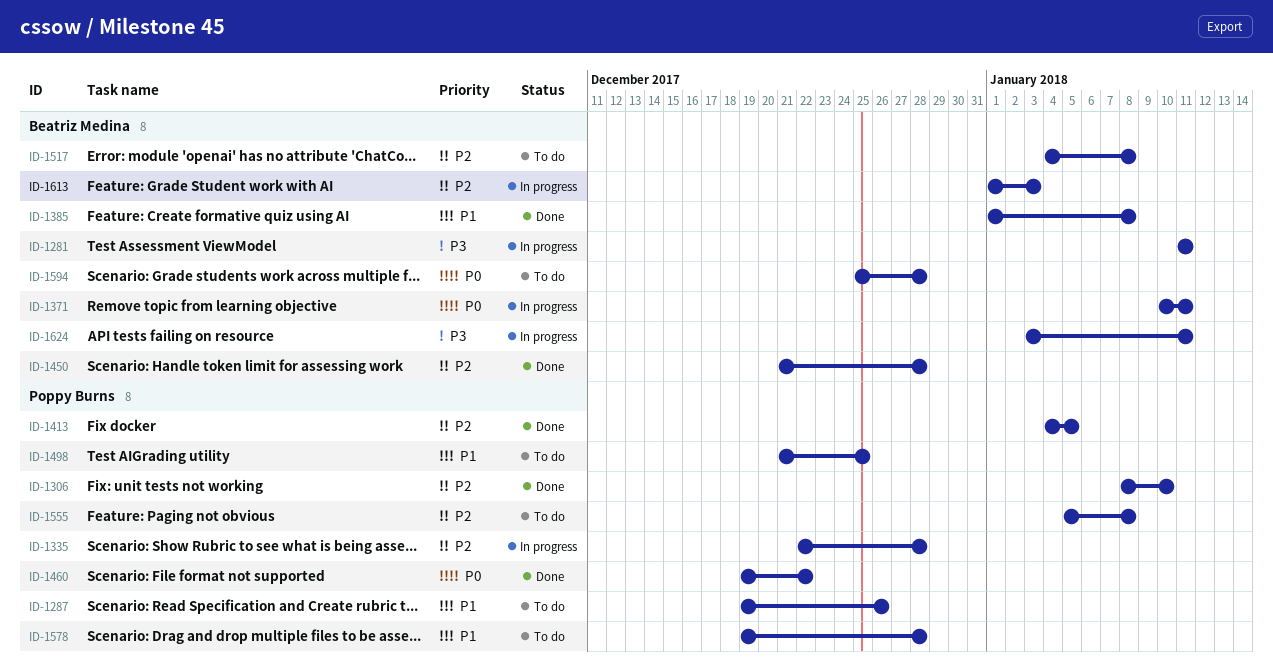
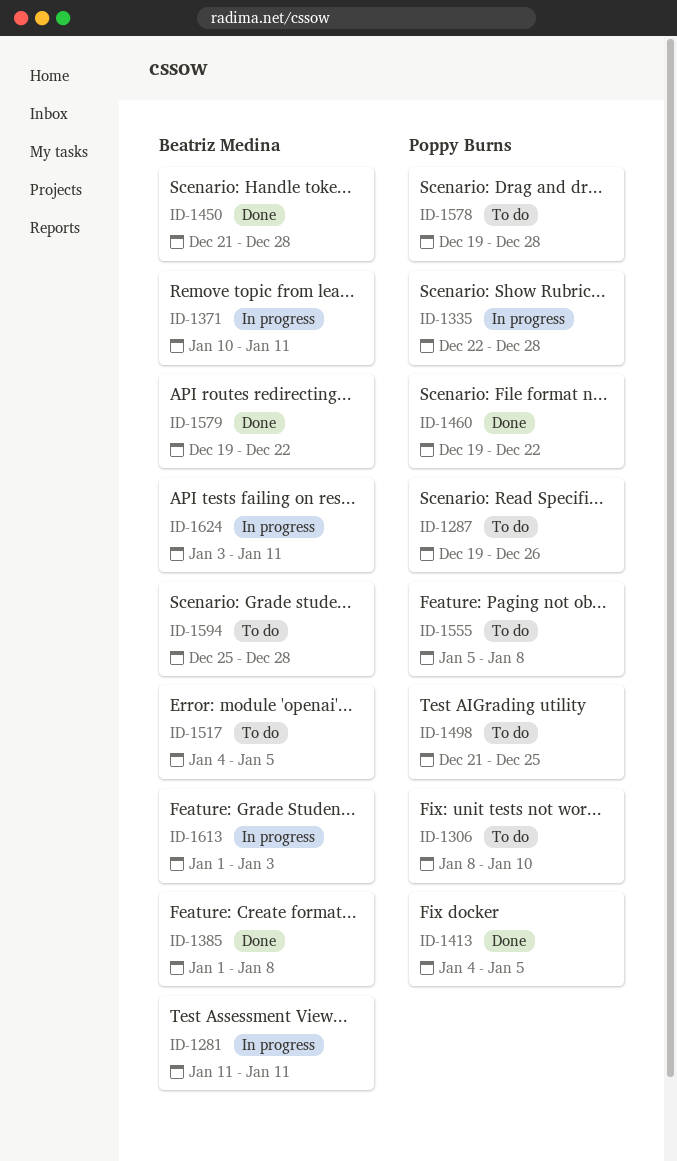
ID-1306, status: Done -> To do
ID-1517, due: Jan 8 -> Jan 5
ID-1579: none -> present

